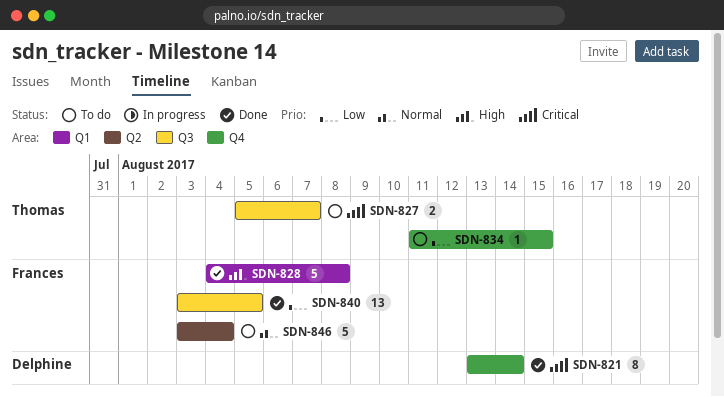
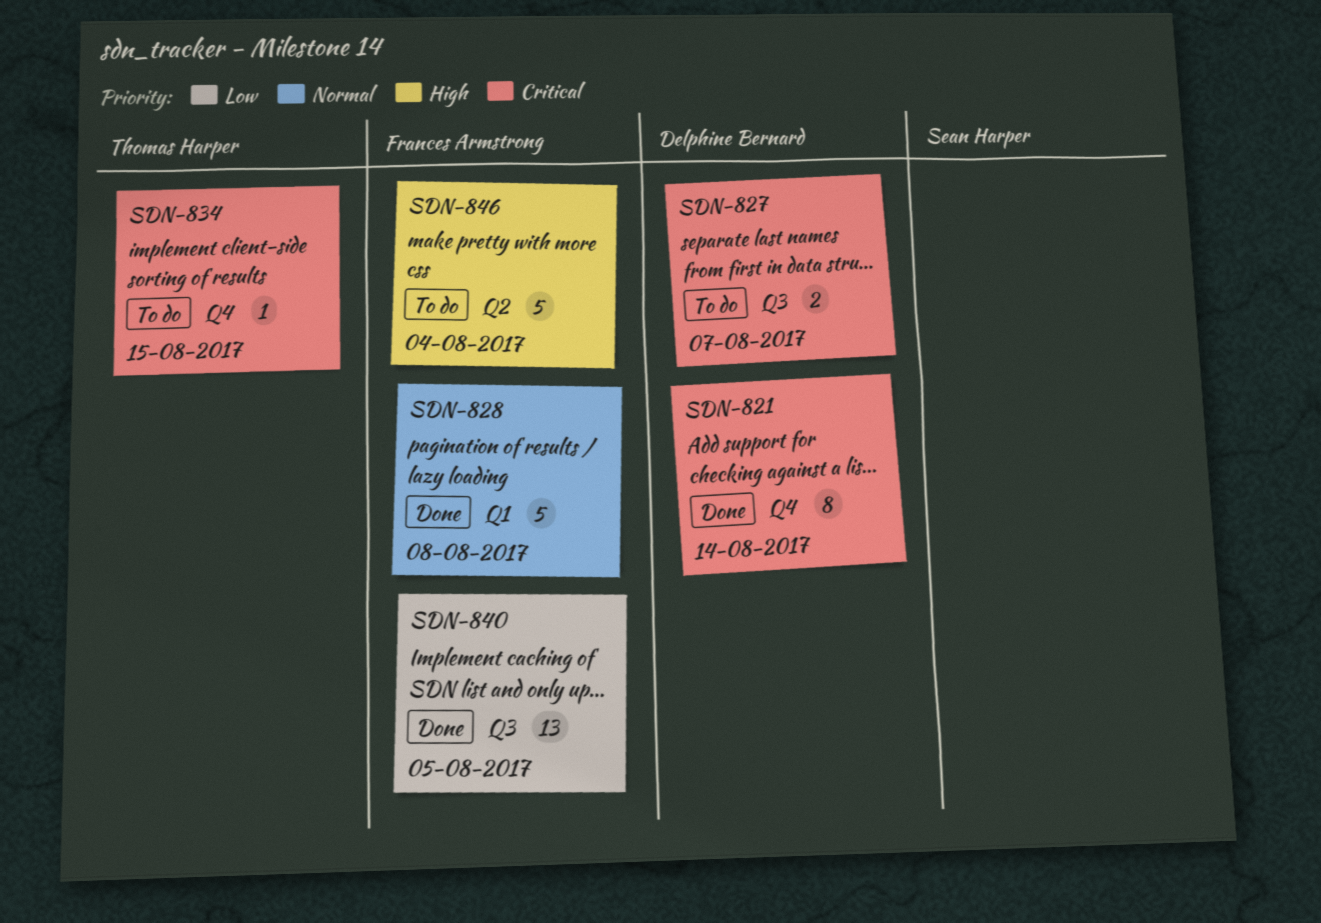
SDN-827, owner: Thomas Harper -> Delphine Bernard
SDN-828, priority: High -> Normal
SDN-834, priority: Low -> Critical
SDN-846, priority: Normal -> High

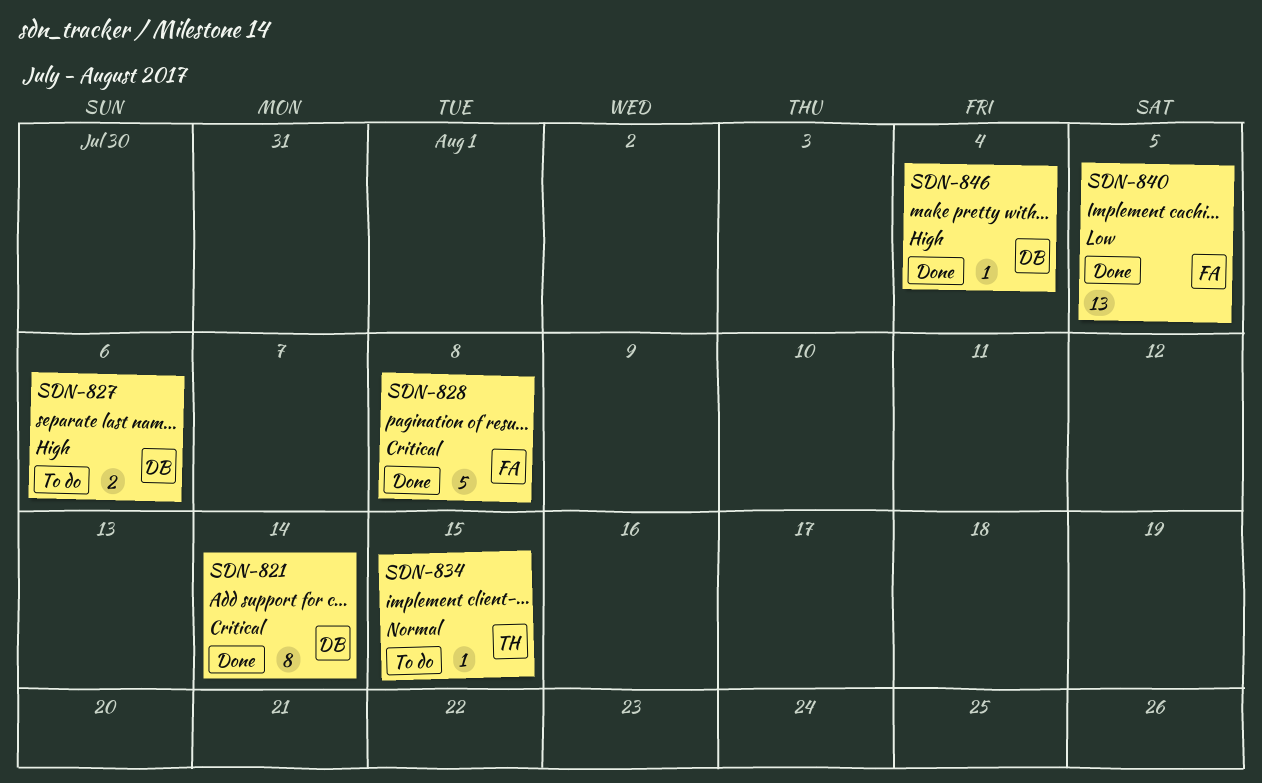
SDN-827, priority: Critical -> High
SDN-827, due: Aug 7 -> Aug 6
SDN-828, priority: Normal -> Critical
SDN-834, priority: Critical -> Normal
SDN-846, status: To do -> Done
SDN-846, owner: Frances Armstrong -> Delphine Bernard
SDN-846, estimate: 5 -> 1

